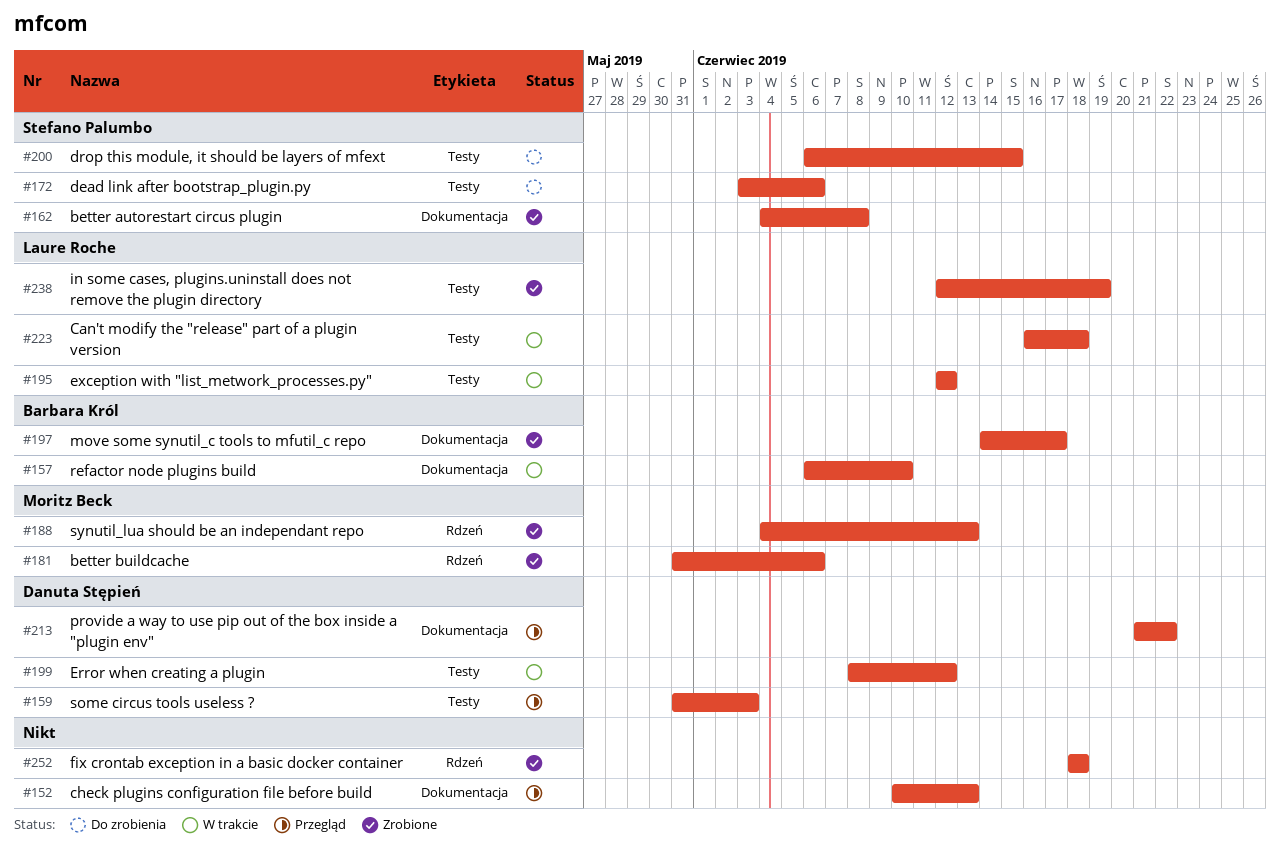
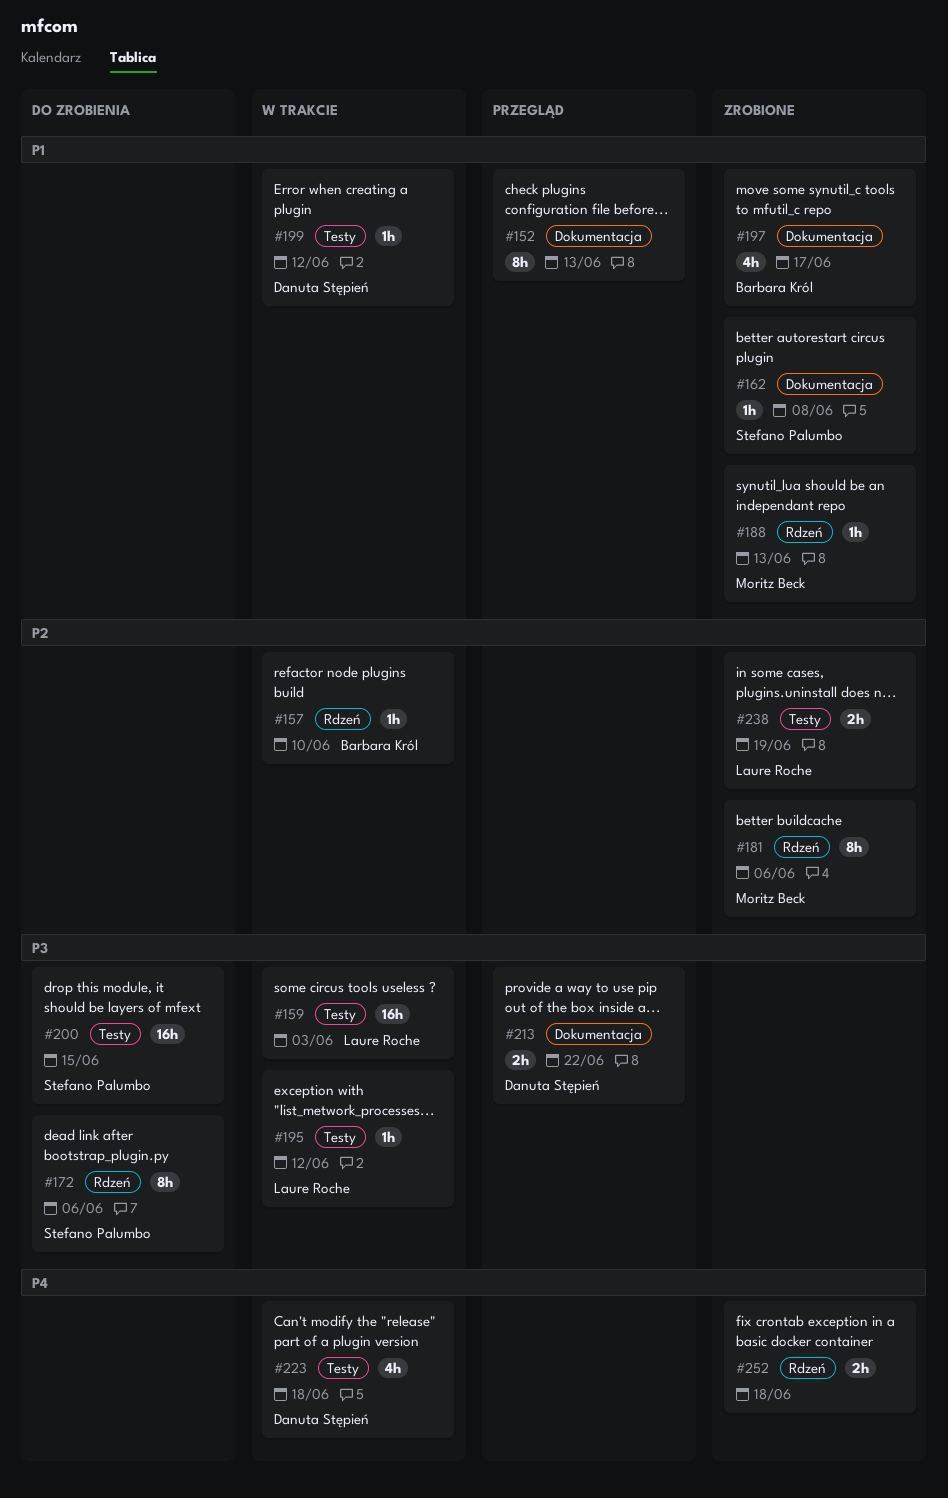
#157, label: Dokumentacja -> Rdzeń
#159, status: Przegląd -> W trakcie
#159, owner: Danuta Stępień -> Laure Roche
#172, label: Testy -> Rdzeń
#223, owner: Laure Roche -> Danuta Stępień

